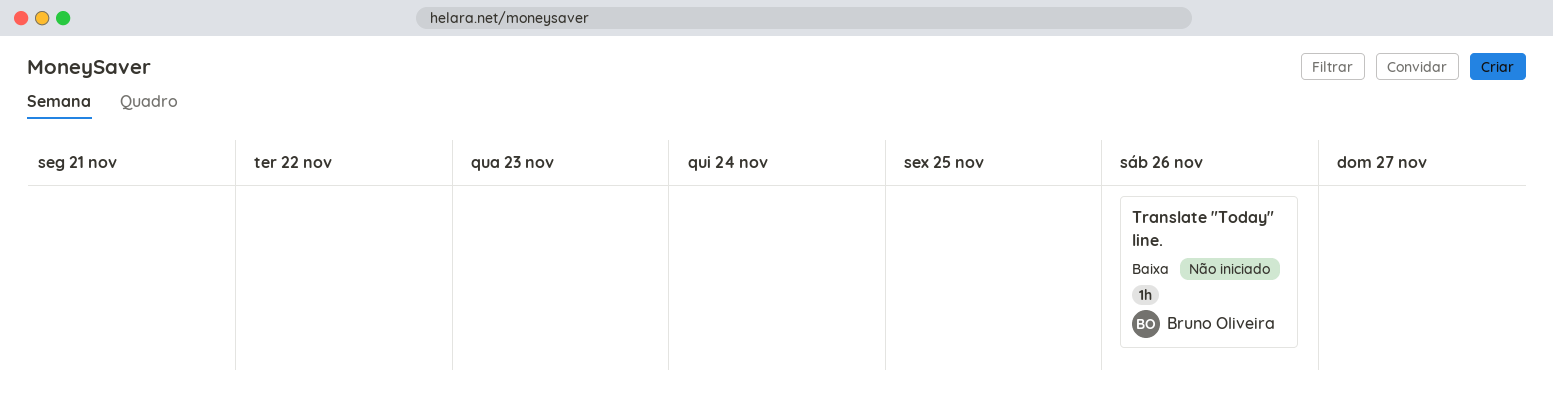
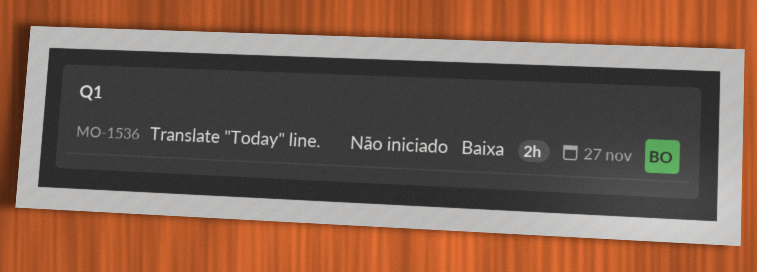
Translate "Today" line., estimate: 1h -> 2h
Translate "Today" line., due: Nov 26 -> Nov 27

